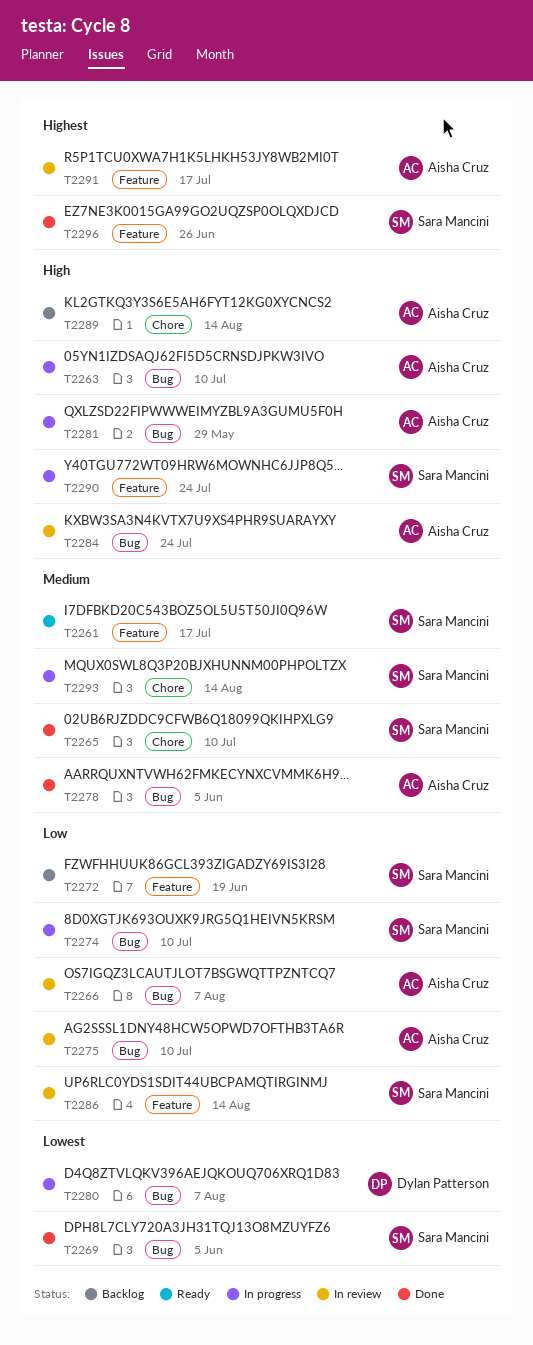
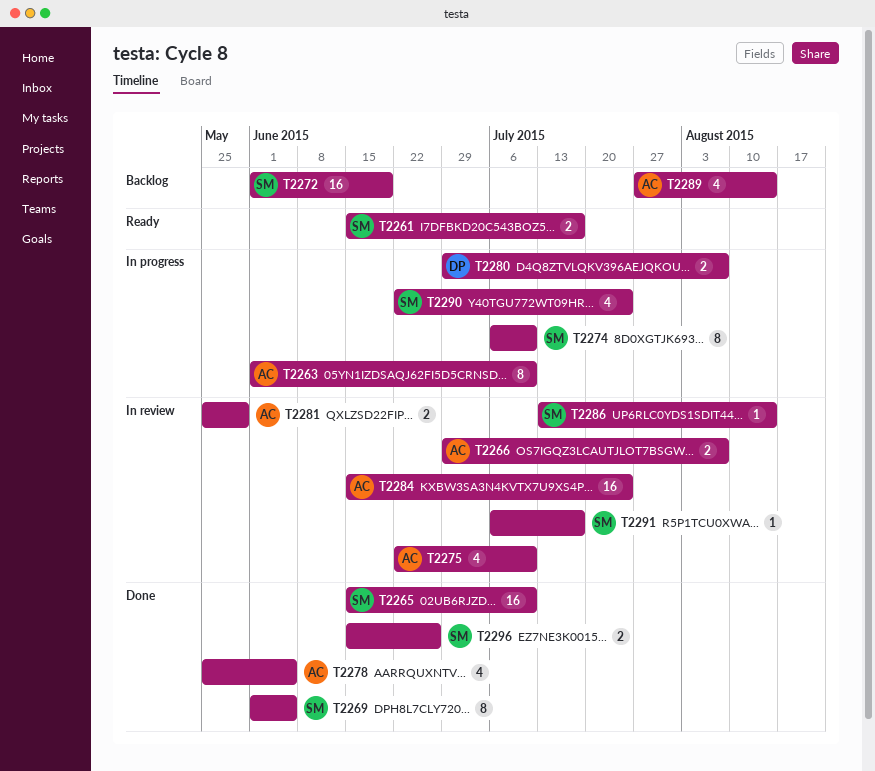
T2281, status: In progress -> In review
T2291, owner: Aisha Cruz -> Sara Mancini
T2293: present -> none

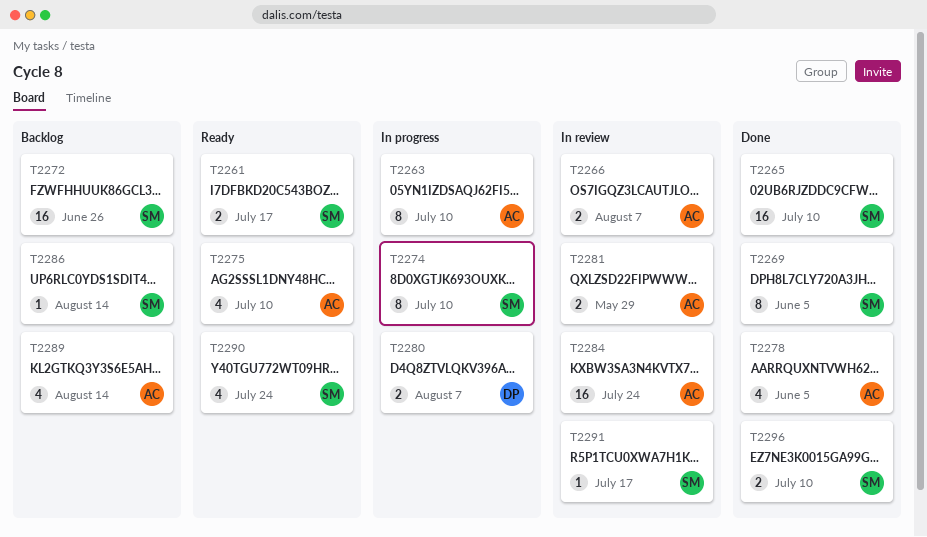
T2272, due: Jun 19 -> Jun 26
T2275, status: In review -> Ready
T2286, status: In review -> Backlog
T2290, status: In progress -> Ready
T2296, due: Jun 26 -> Jul 10

